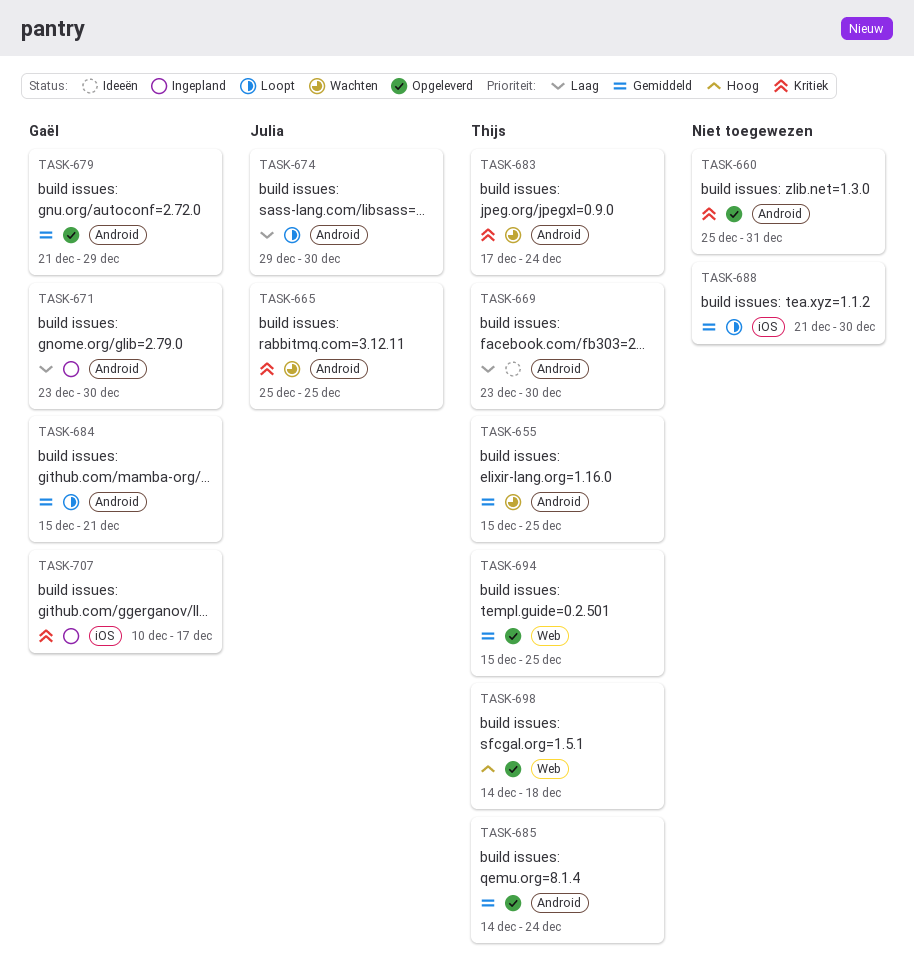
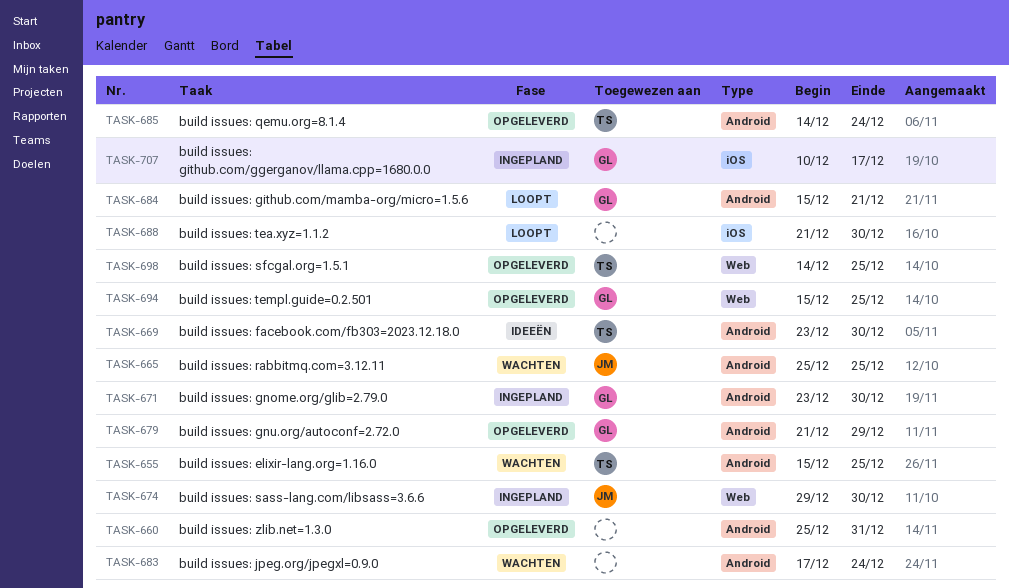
TASK-674, status: Loopt -> Ingepland
TASK-674, label: Android -> Web
TASK-683, owner: Thijs -> none
TASK-694, owner: Thijs -> Gaël
TASK-698, due: Dec 18 -> Dec 25

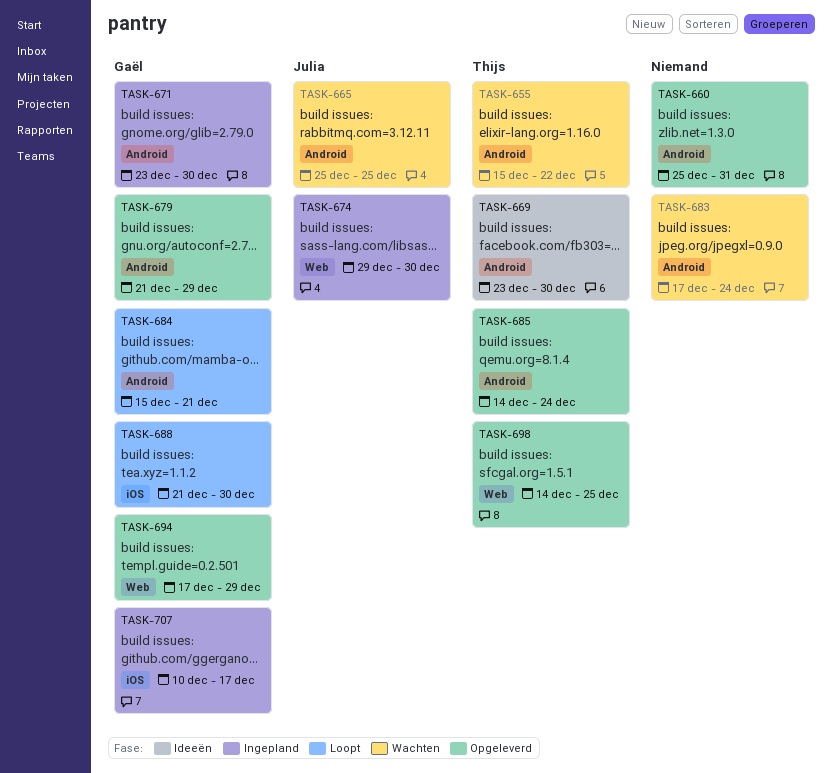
TASK-655, due: Dec 25 -> Dec 22
TASK-688, owner: none -> Gaël
TASK-694, start: Dec 15 -> Dec 17
TASK-694, due: Dec 25 -> Dec 29

